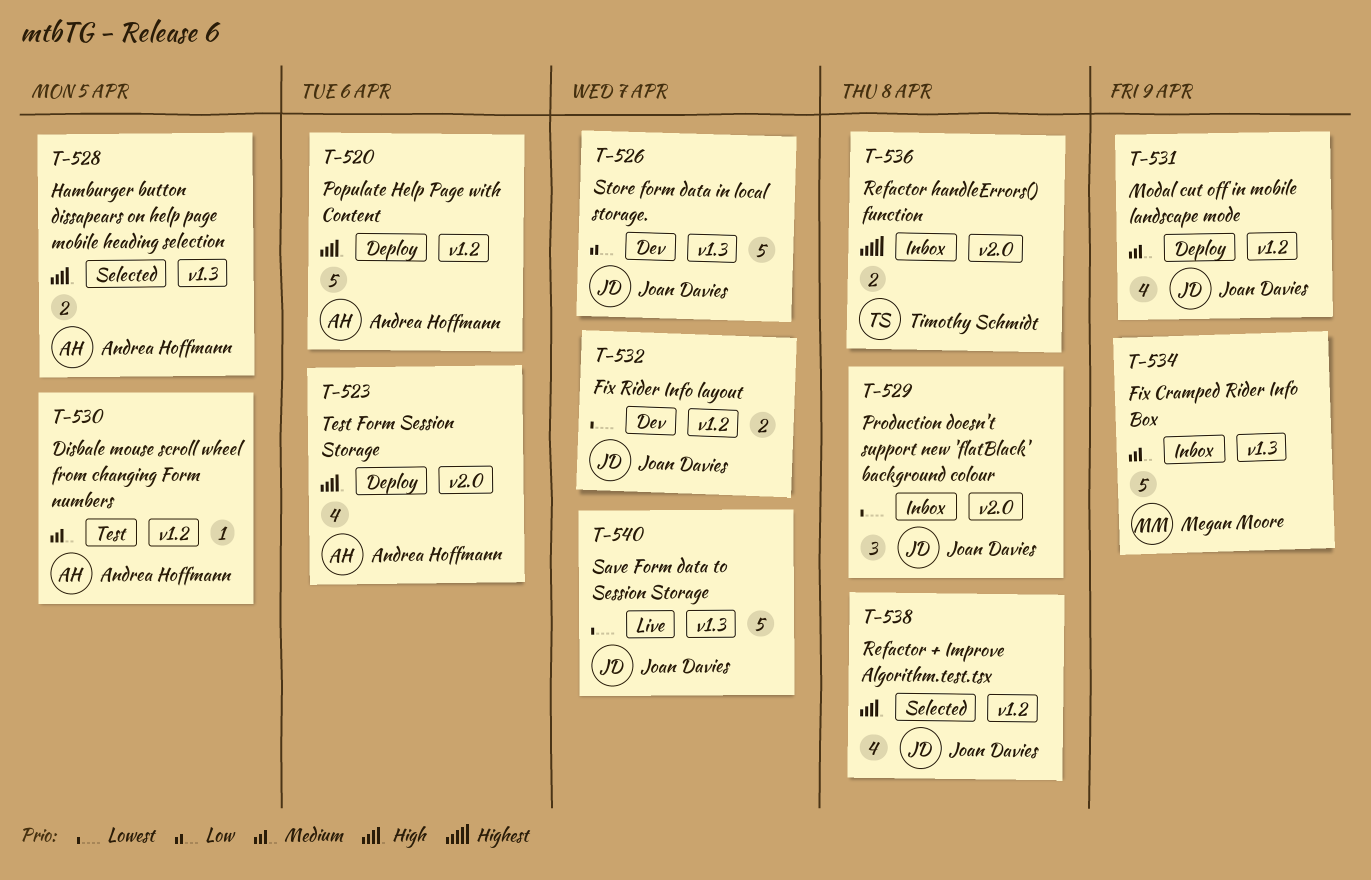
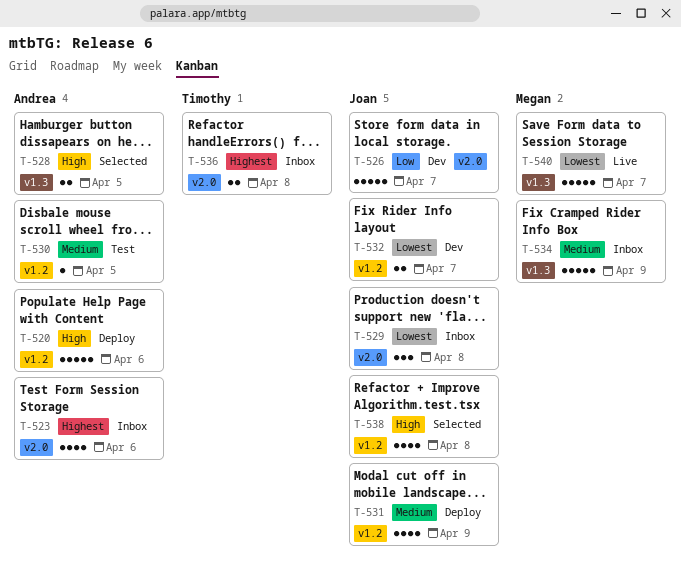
T-523, status: Deploy -> Inbox
T-523, priority: High -> Highest
T-526, label: v1.3 -> v2.0
T-540, owner: Joan Davies -> Megan Moore

